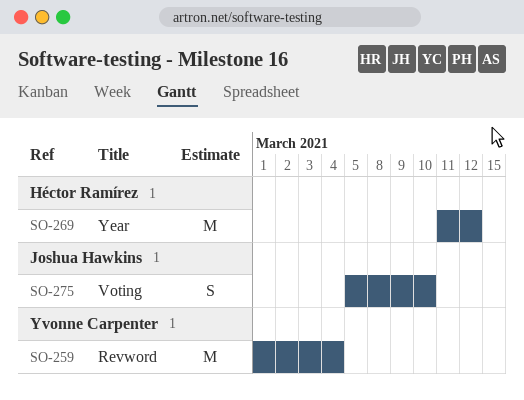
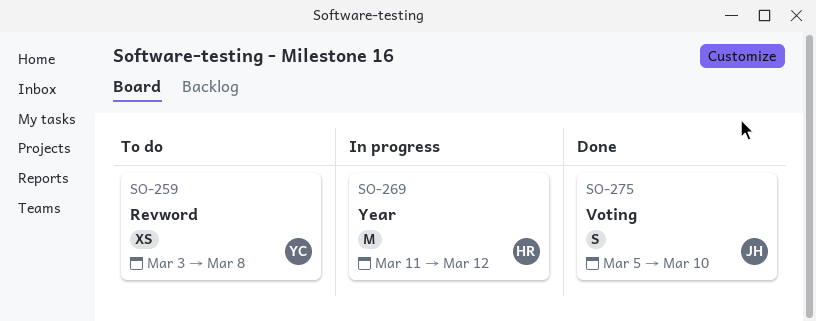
SO-259, estimate: M -> XS
SO-259, start: Mar 1 -> Mar 3
SO-259, due: Mar 4 -> Mar 8

